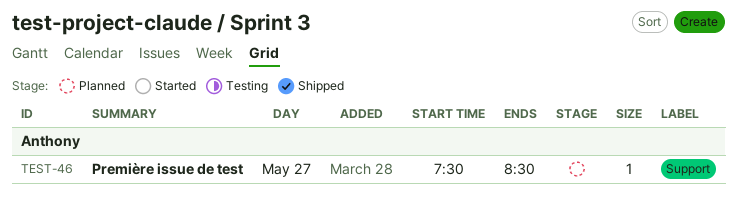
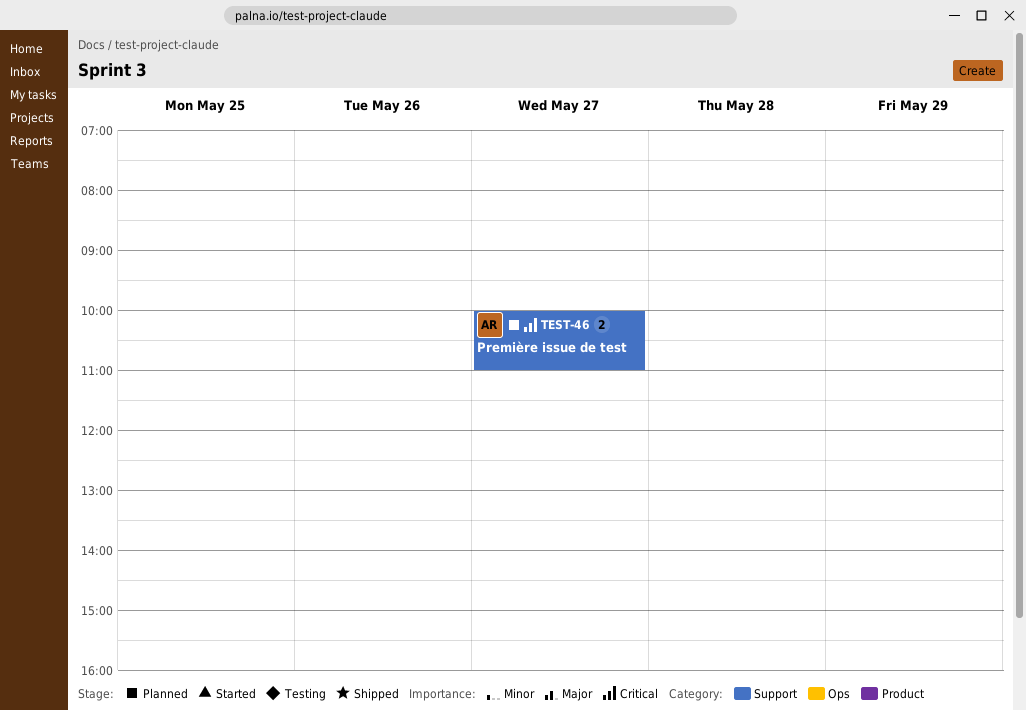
TEST-46, estimate: 1 -> 2
TEST-46, begins: 07:30 -> 10:00
TEST-46, ends: 08:30 -> 11:00

